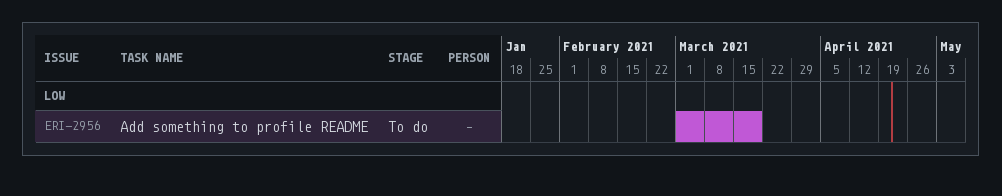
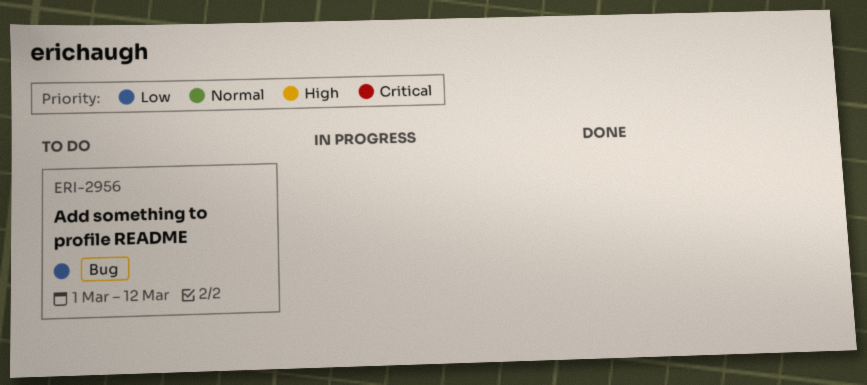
ERI-2956, due: Mar 19 -> Mar 12

